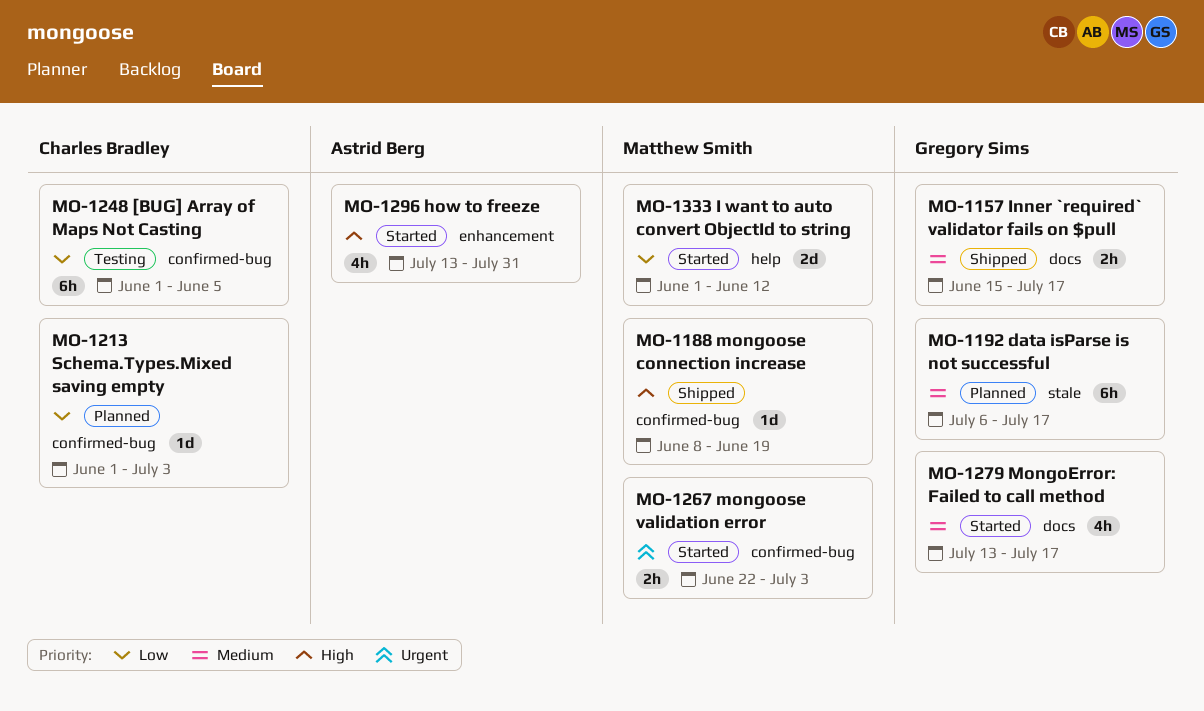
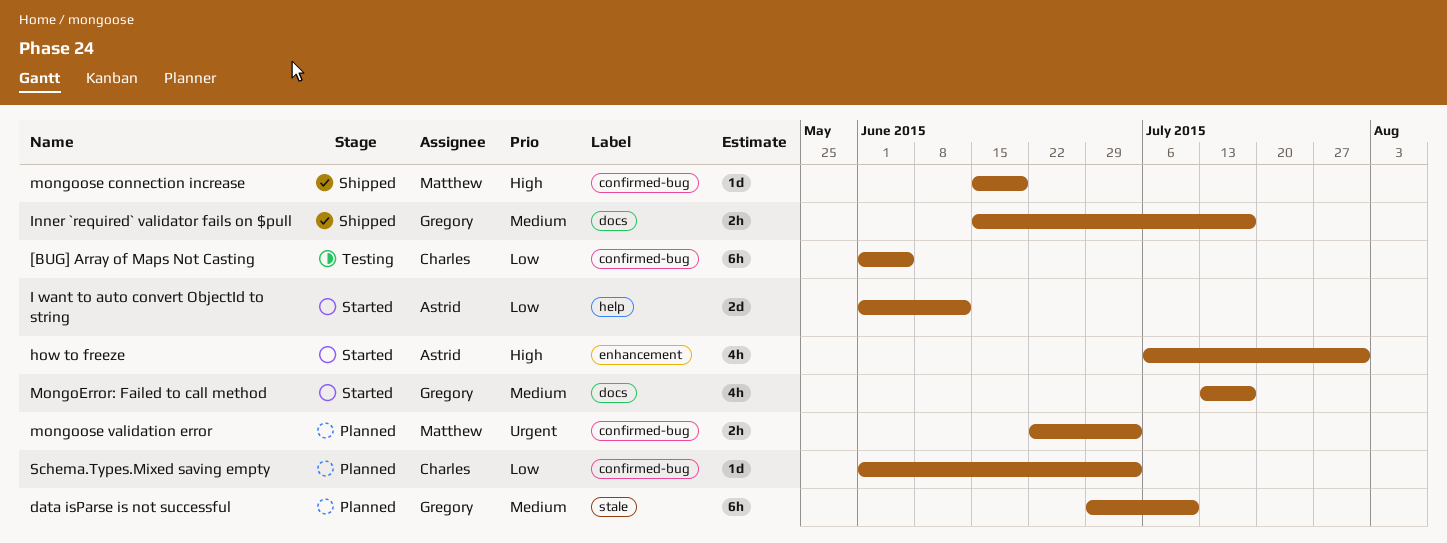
data isParse is not successful, start: Jul 6 -> Jun 29
data isParse is not successful, due: Jul 17 -> Jul 10
how to freeze, start: Jul 13 -> Jul 6
I want to auto convert ObjectId to string, owner: Matthew Smith -> Astrid Berg
mongoose connection increase, start: Jun 8 -> Jun 15
mongoose validation error, status: Started -> Planned

